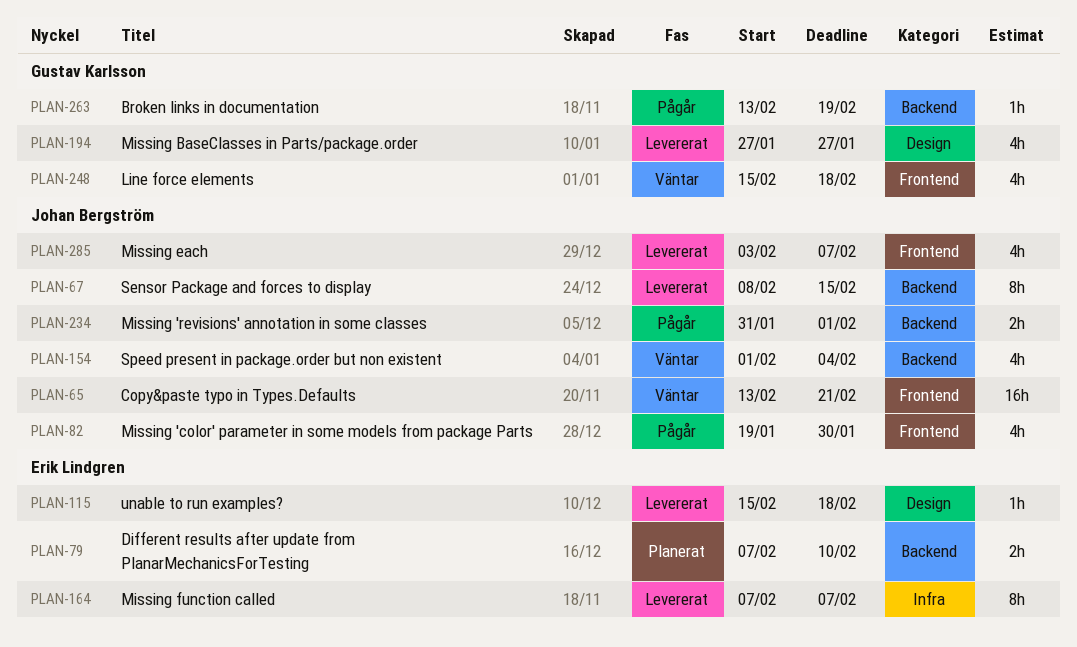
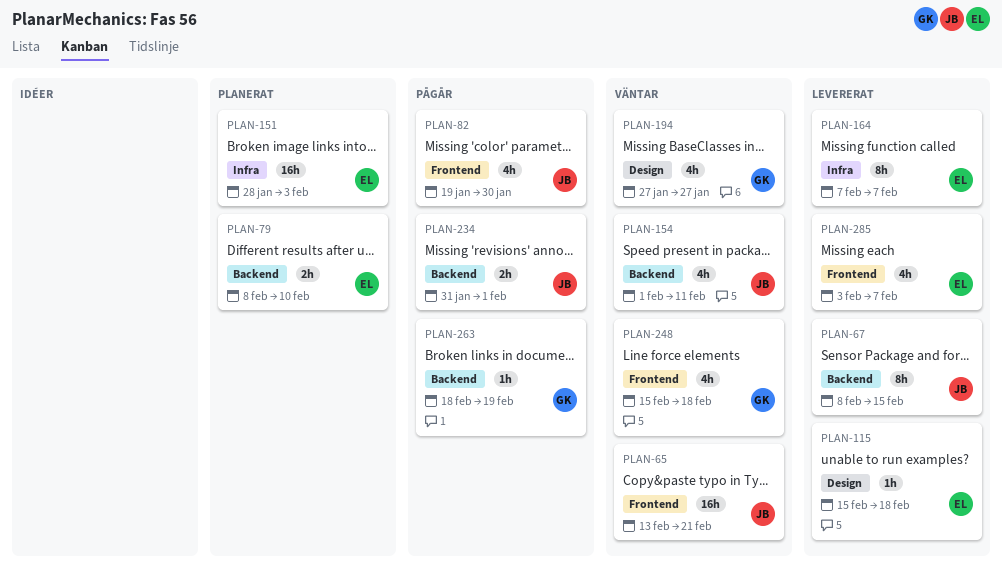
PLAN-79, start: Feb 7 -> Feb 8
PLAN-151: none -> present
PLAN-154, due: Feb 4 -> Feb 11
PLAN-194, status: Levererat -> Väntar
PLAN-263, start: Feb 13 -> Feb 18
PLAN-285, owner: Johan Bergström -> Erik Lindgren

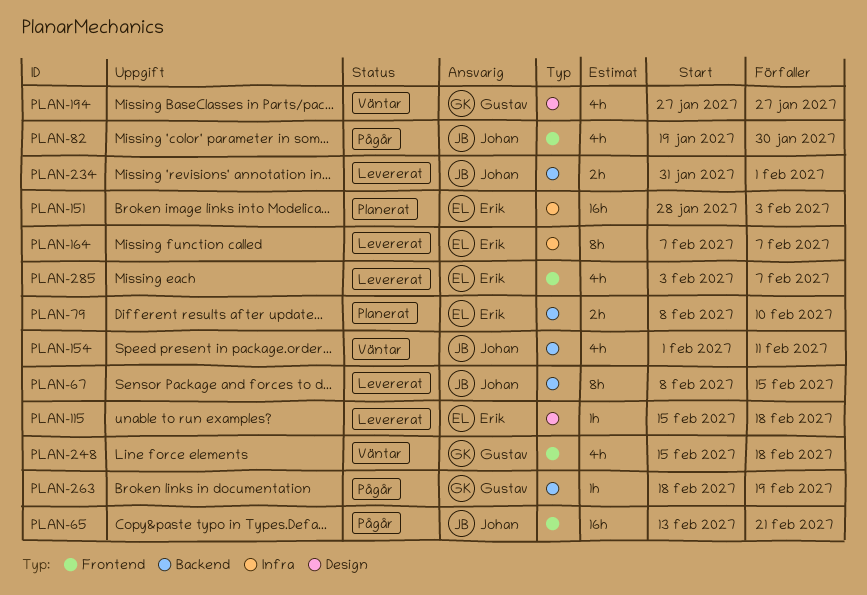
PLAN-65, status: Väntar -> Pågår
PLAN-234, status: Pågår -> Levererat

